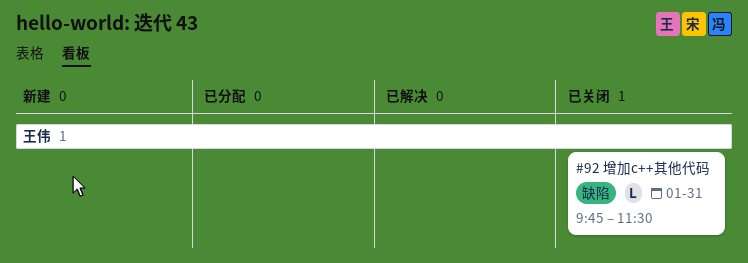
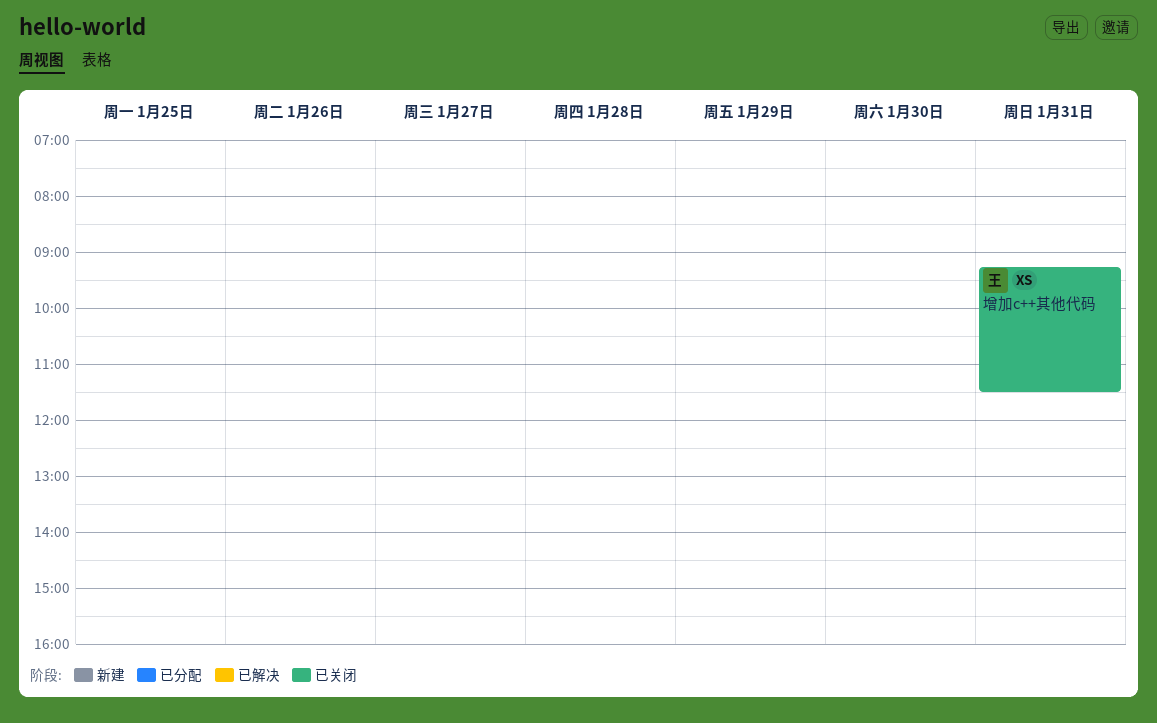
增加c++其他代码, estimate: L -> XS
增加c++其他代码, begins: 09:45 -> 09:15

